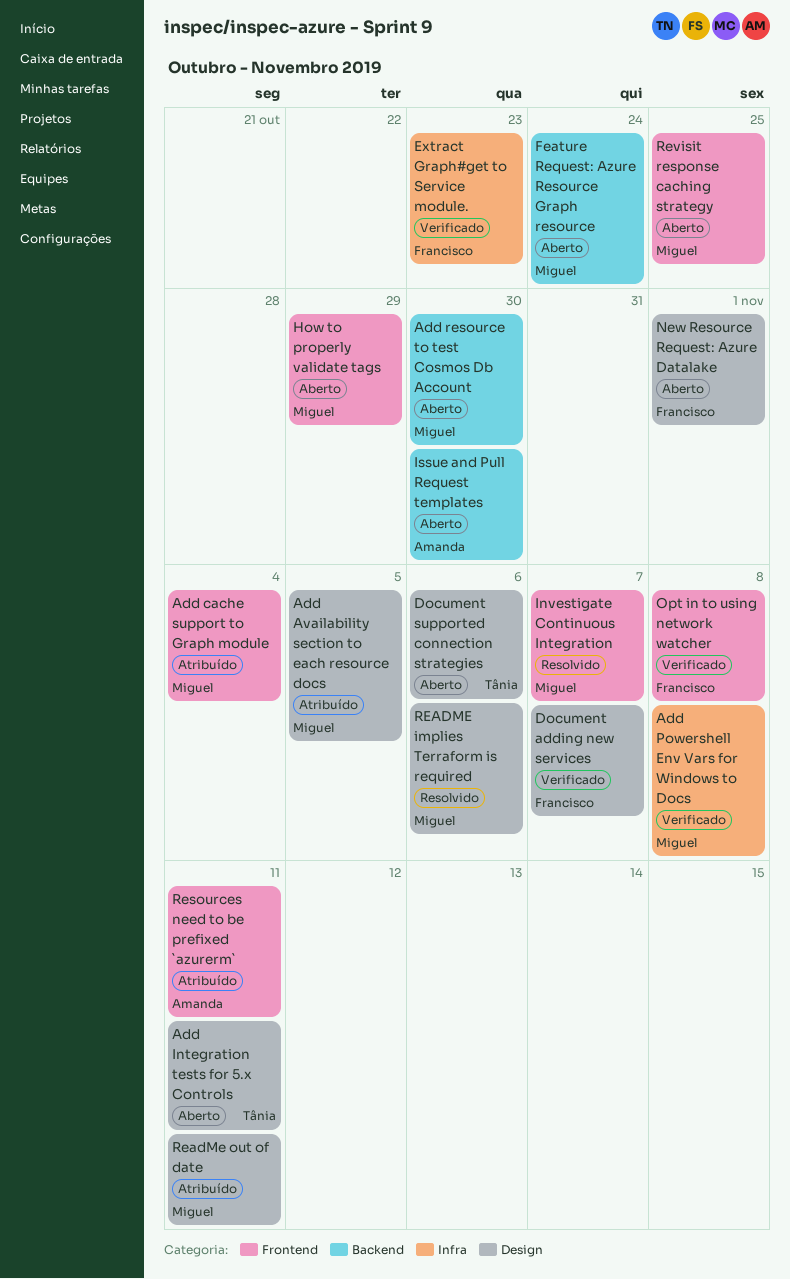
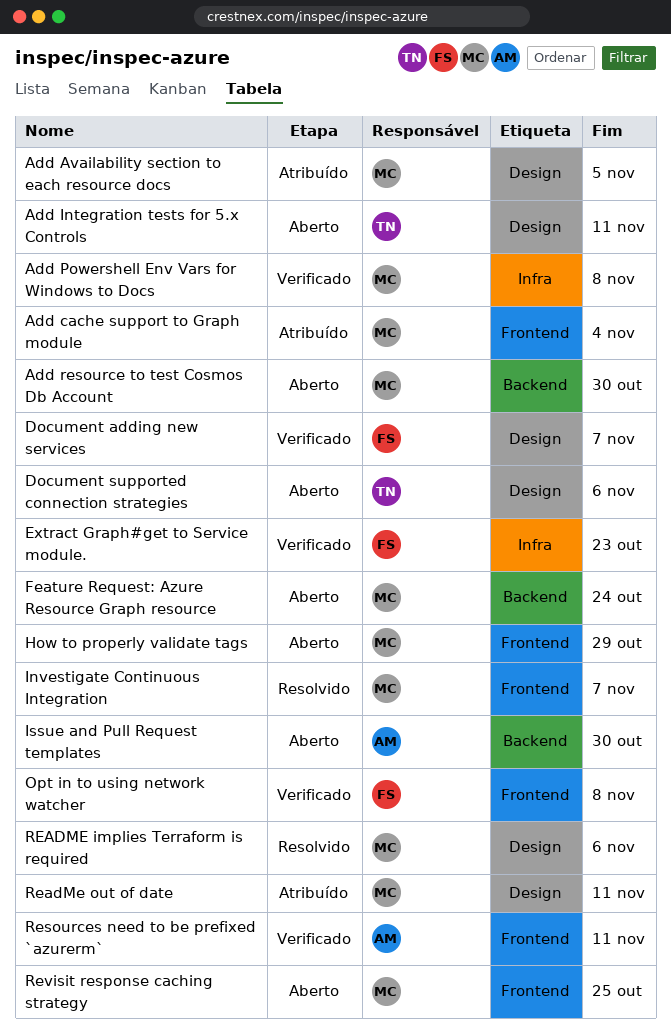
New Resource Request: Azure Datalake: present -> none
Resources need to be prefixed `azurerm`, status: Atribuído -> Verificado

